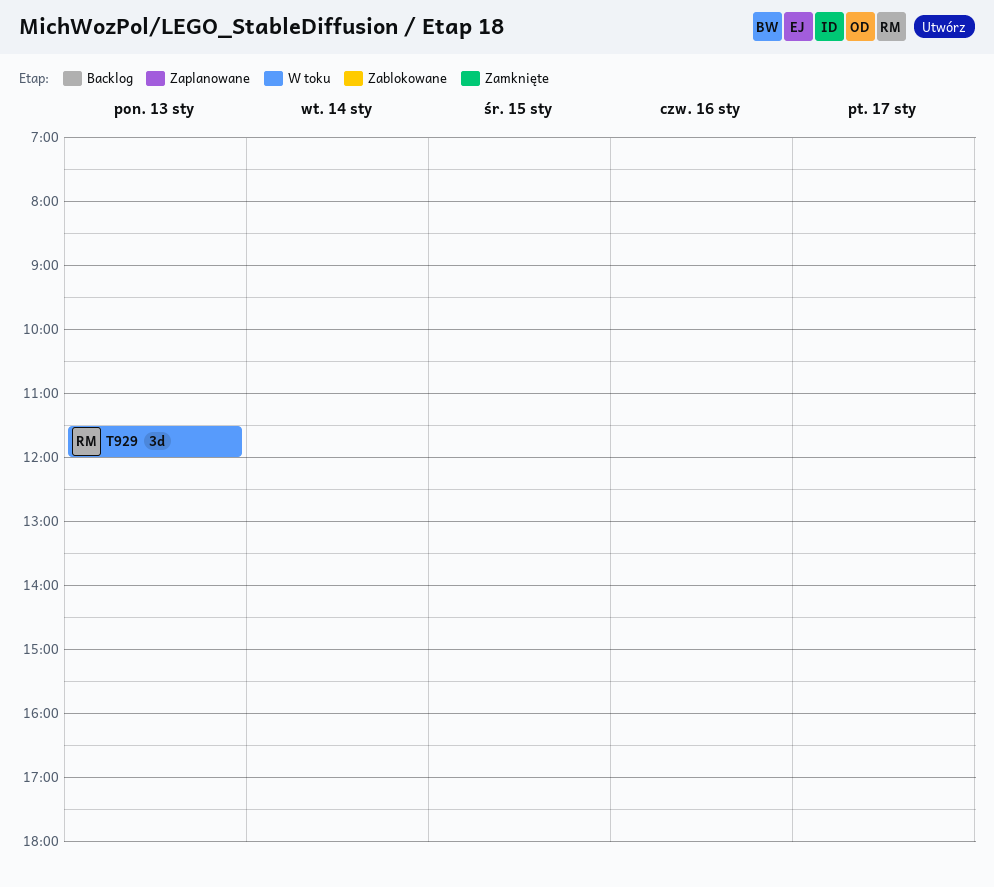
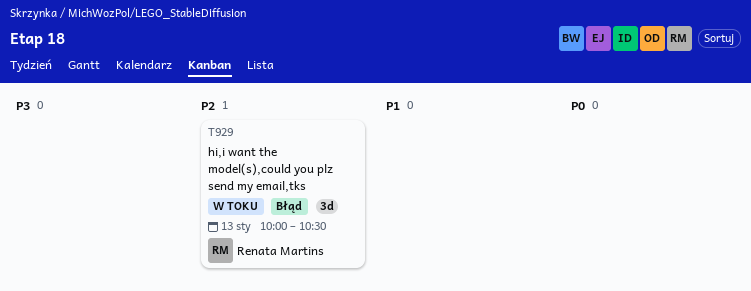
T929, begins: 11:30 -> 10:00
T929, ends: 12:00 -> 10:30

